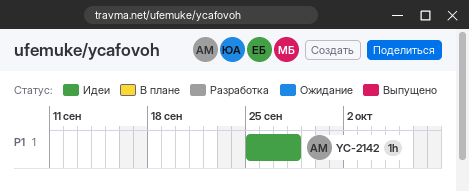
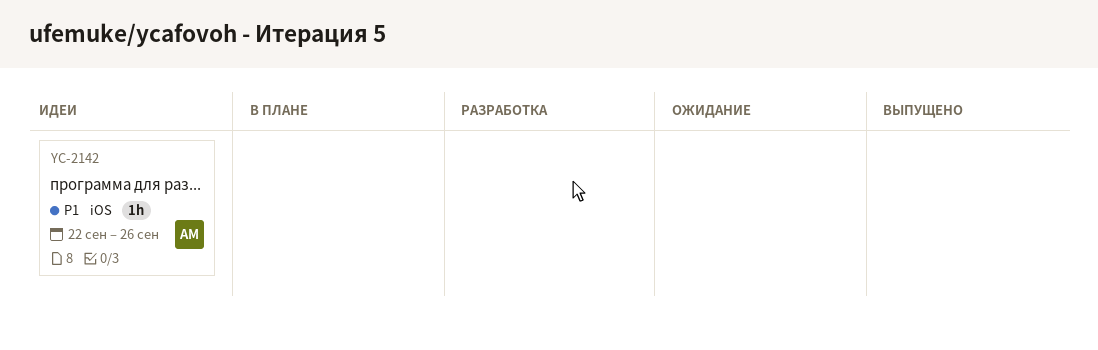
YC-2142, start: Sep 25 -> Sep 22
YC-2142, due: Sep 28 -> Sep 26

